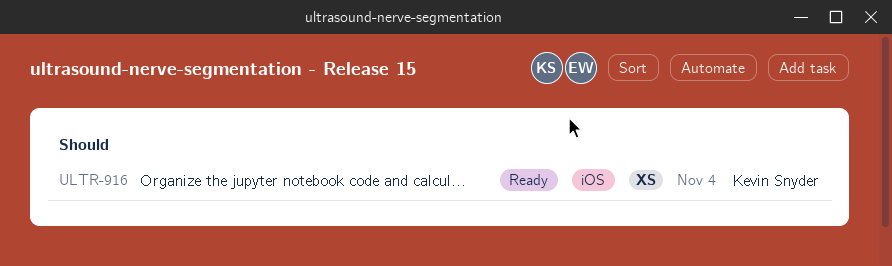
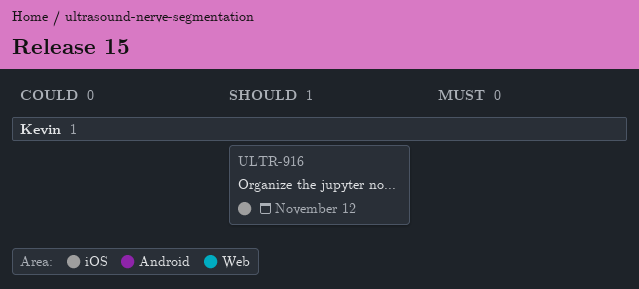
ULTR-916, due: Nov 4 -> Nov 12

